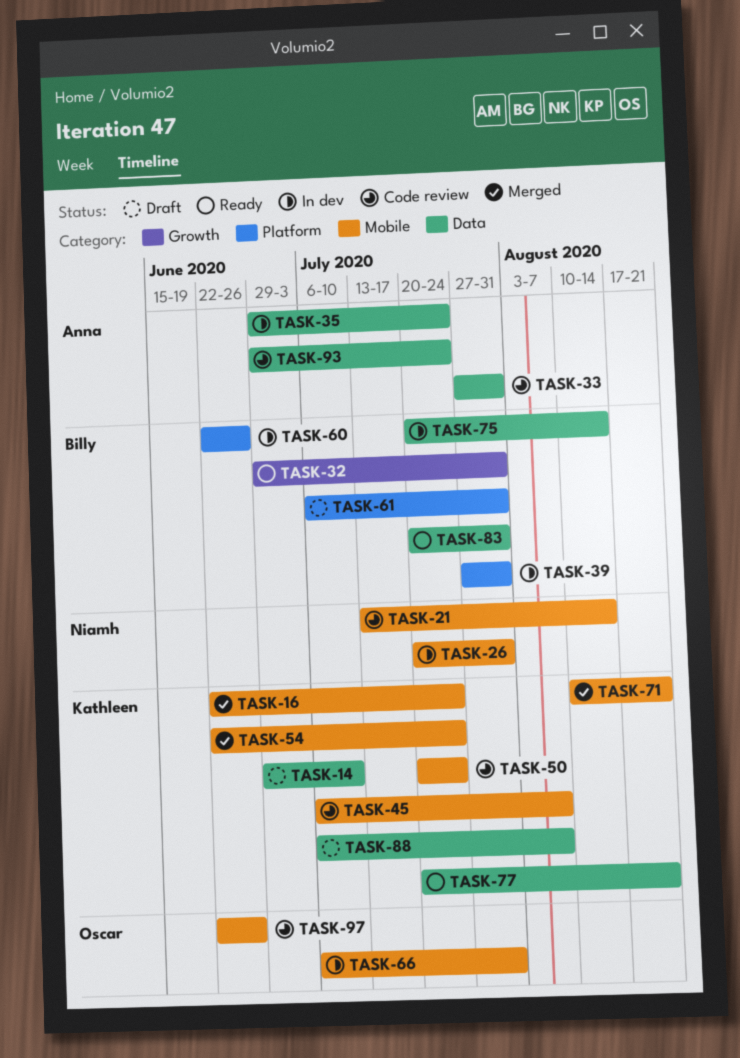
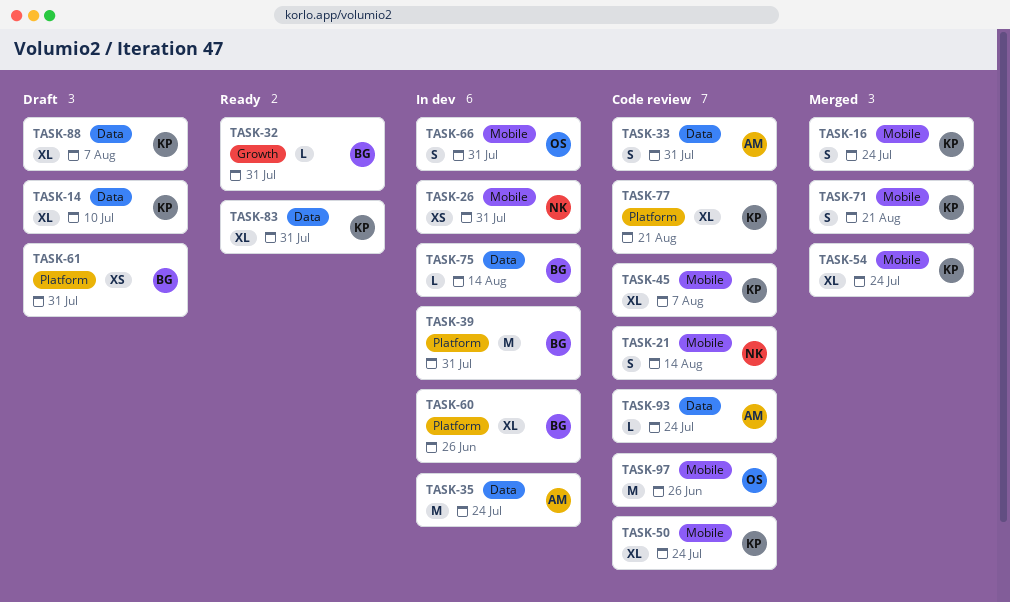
TASK-77, status: Ready -> Code review
TASK-77, label: Data -> Platform
TASK-83, owner: Billy -> Kathleen

